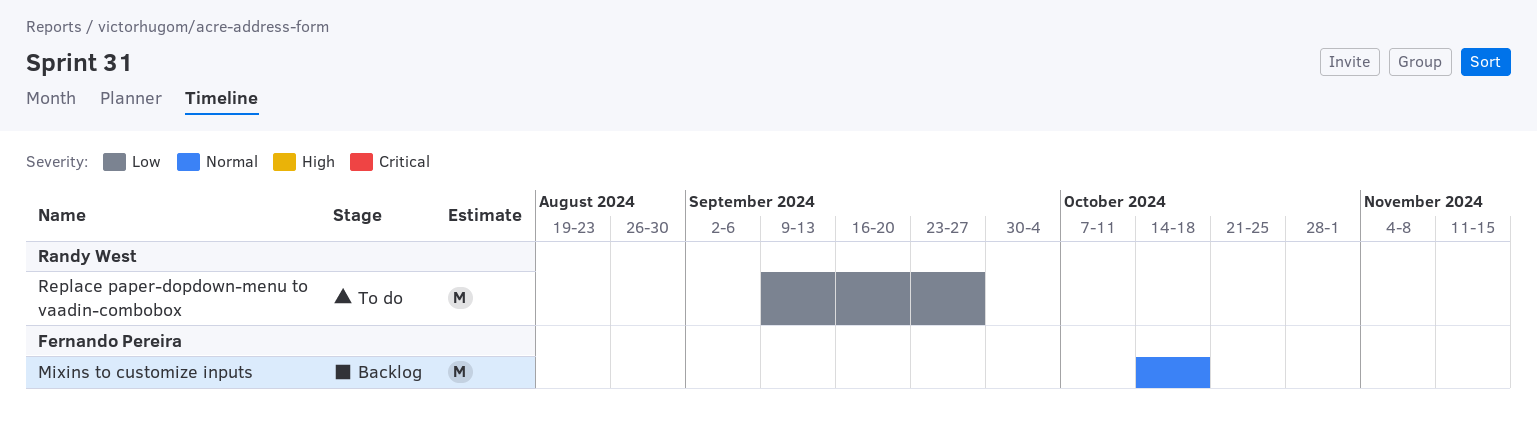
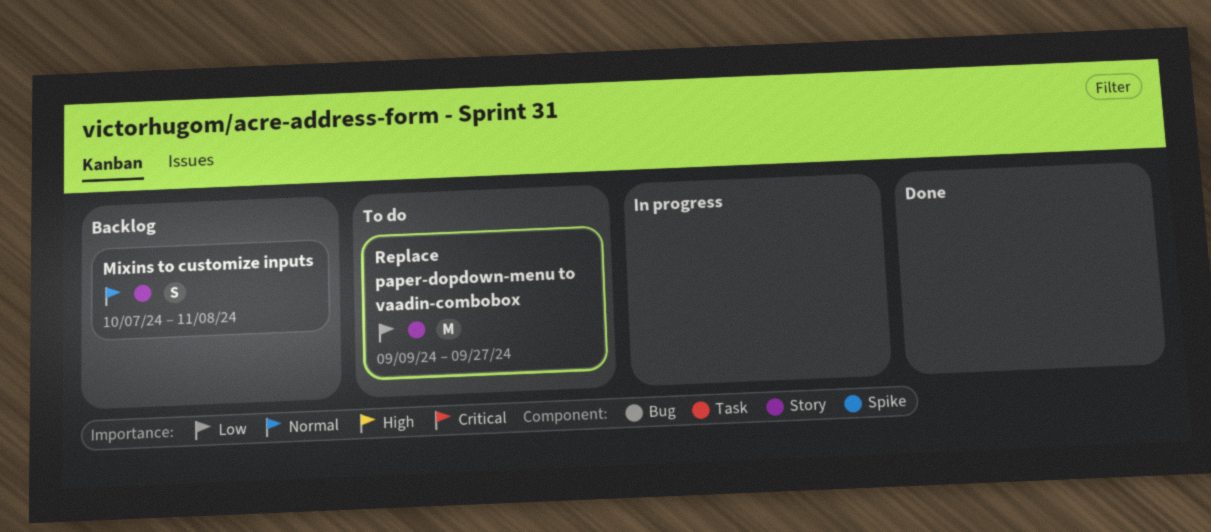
Mixins to customize inputs, estimate: M -> S
Mixins to customize inputs, start: Oct 14 -> Oct 7
Mixins to customize inputs, due: Oct 18 -> Nov 8

